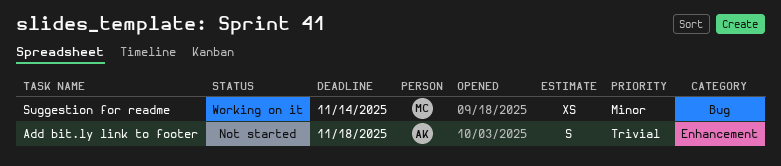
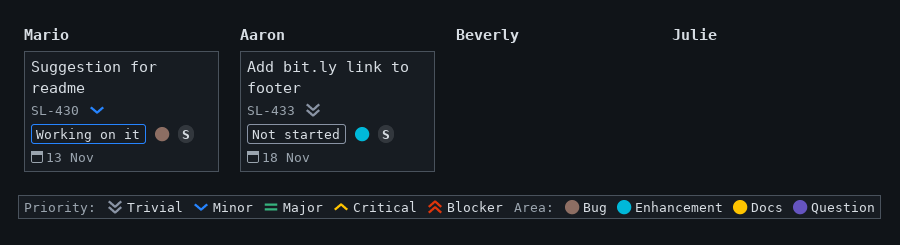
Suggestion for readme, estimate: XS -> S
Suggestion for readme, due: Nov 14 -> Nov 13

